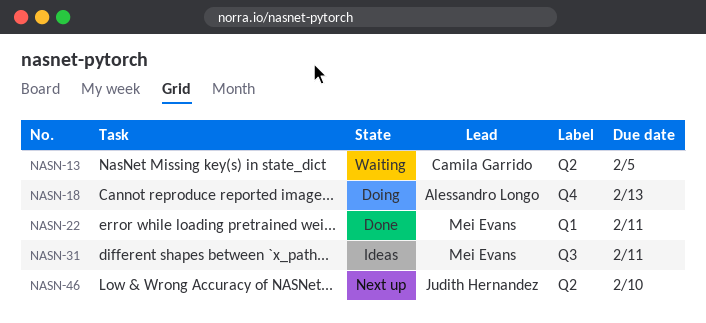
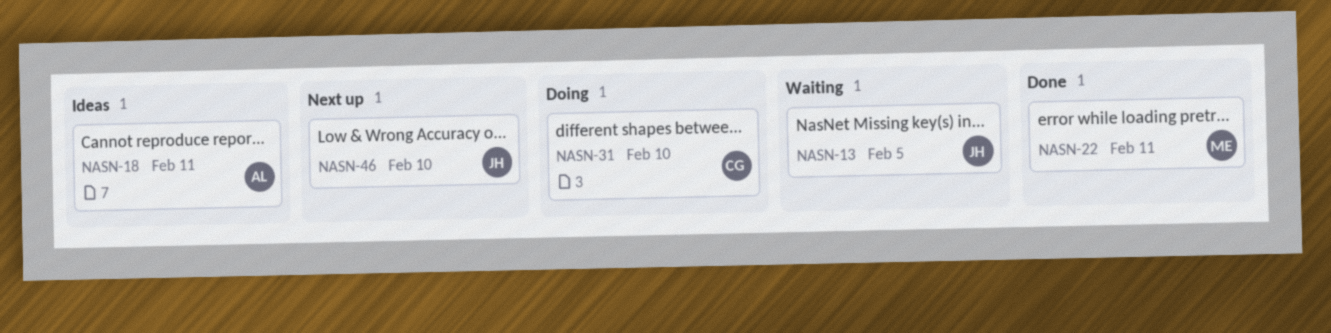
NASN-13, owner: Camila Garrido -> Judith Hernandez
NASN-18, status: Doing -> Ideas
NASN-18, due: Feb 13 -> Feb 11
NASN-31, status: Ideas -> Doing
NASN-31, owner: Mei Evans -> Camila Garrido
NASN-31, due: Feb 11 -> Feb 10

